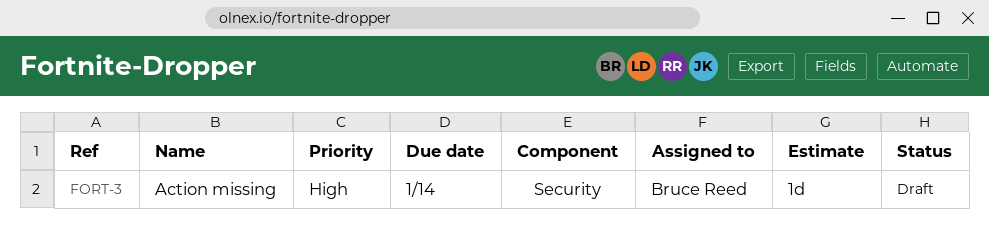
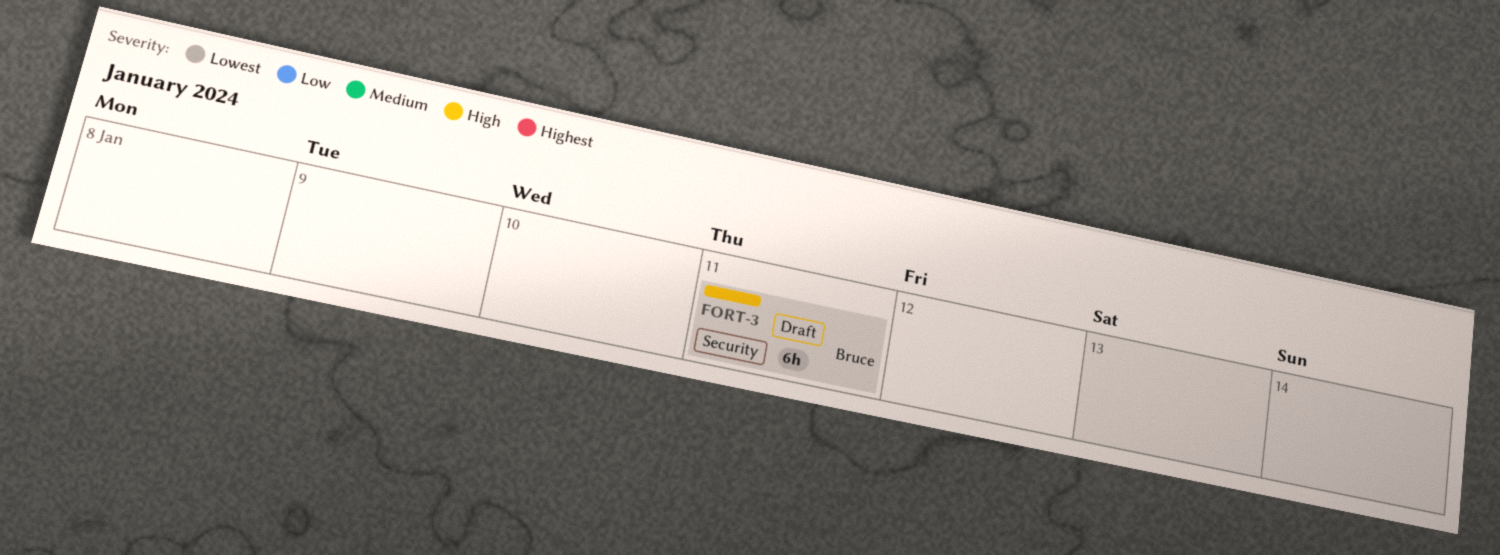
FORT-3, estimate: 1d -> 6h
FORT-3, due: Jan 14 -> Jan 11

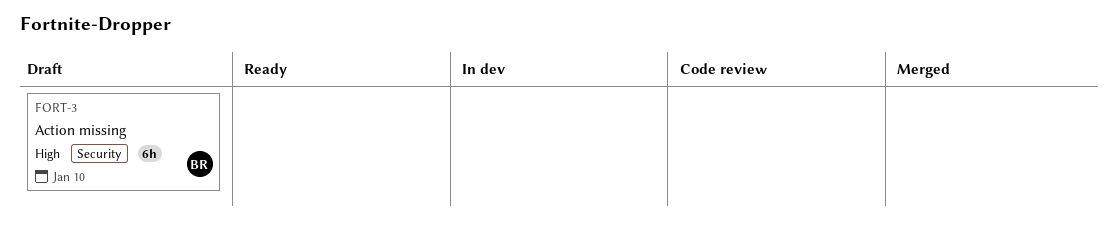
FORT-3, due: Jan 11 -> Jan 10

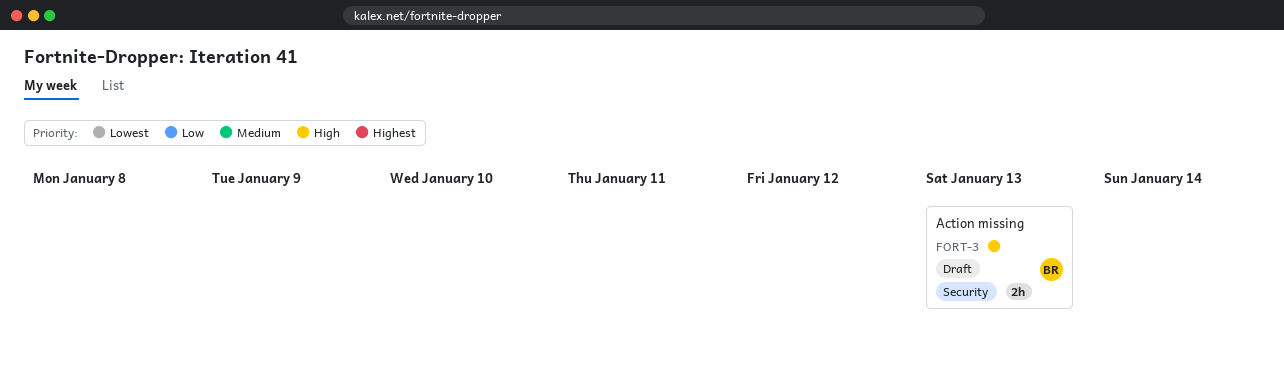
FORT-3, estimate: 6h -> 2h
FORT-3, due: Jan 10 -> Jan 13

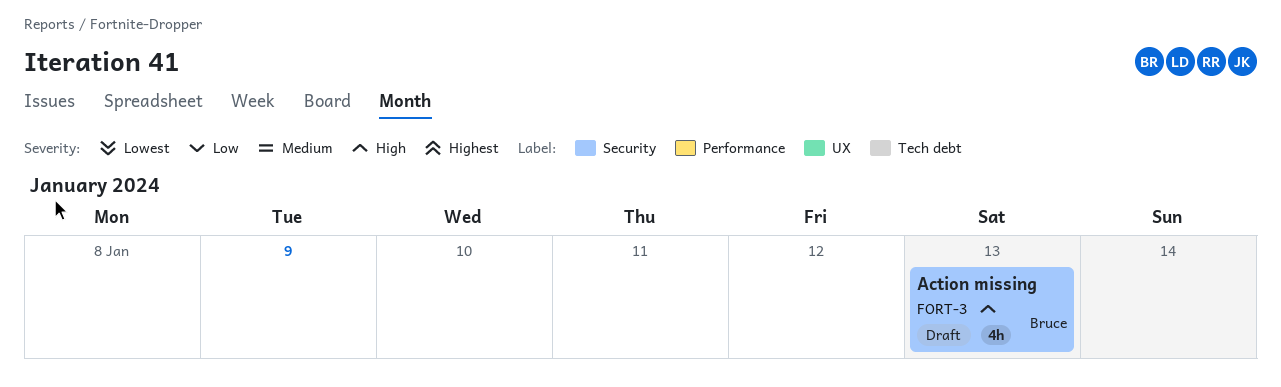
FORT-3, estimate: 2h -> 4h

